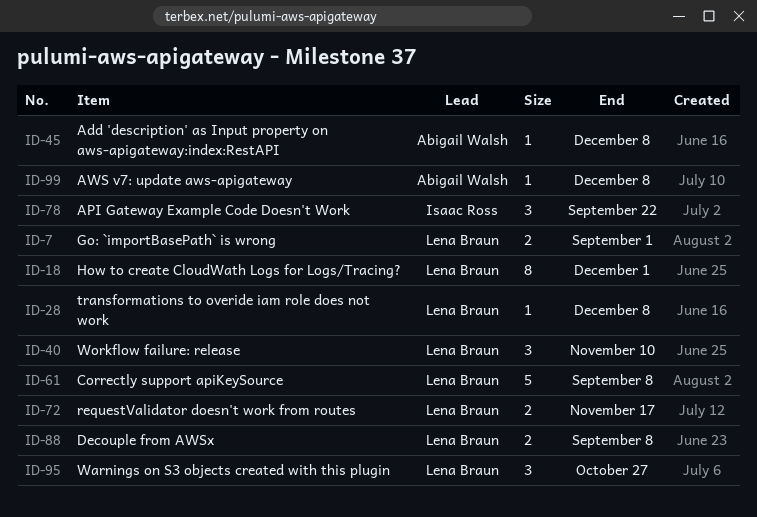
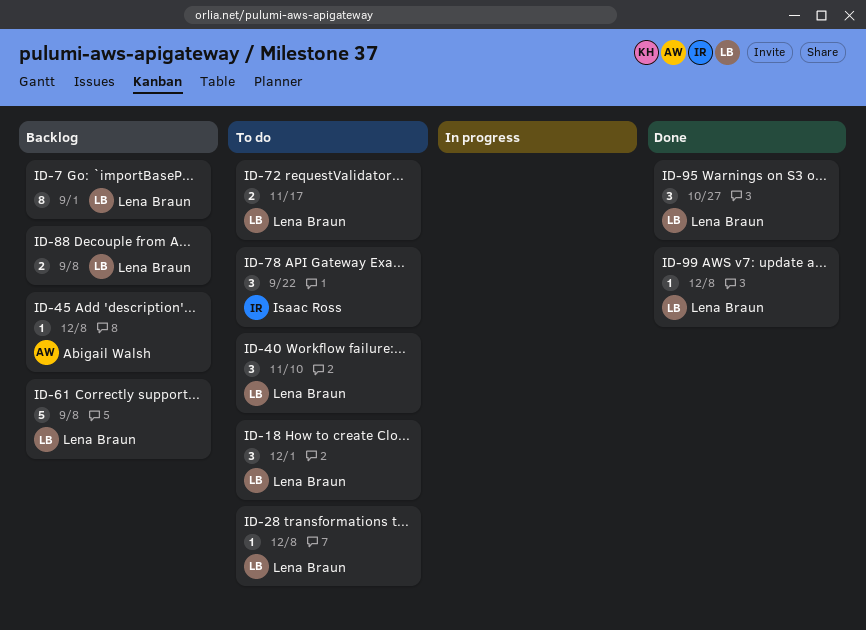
ID-7, estimate: 2 -> 8
ID-18, estimate: 8 -> 3
ID-99, owner: Abigail Walsh -> Lena Braun

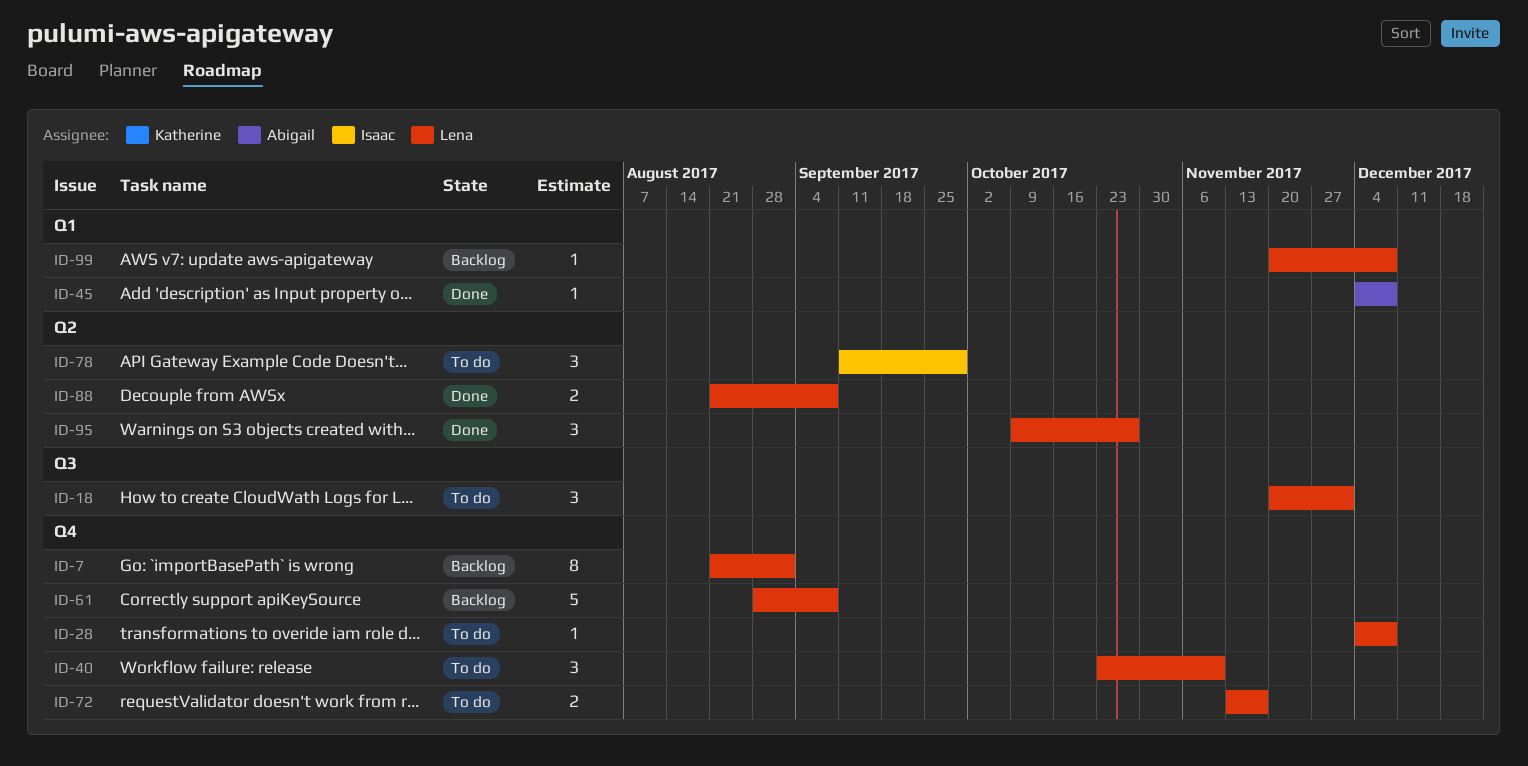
ID-45, status: Backlog -> Done
ID-78, due: Sep 22 -> Sep 29
ID-88, status: Backlog -> Done
ID-99, status: Done -> Backlog

